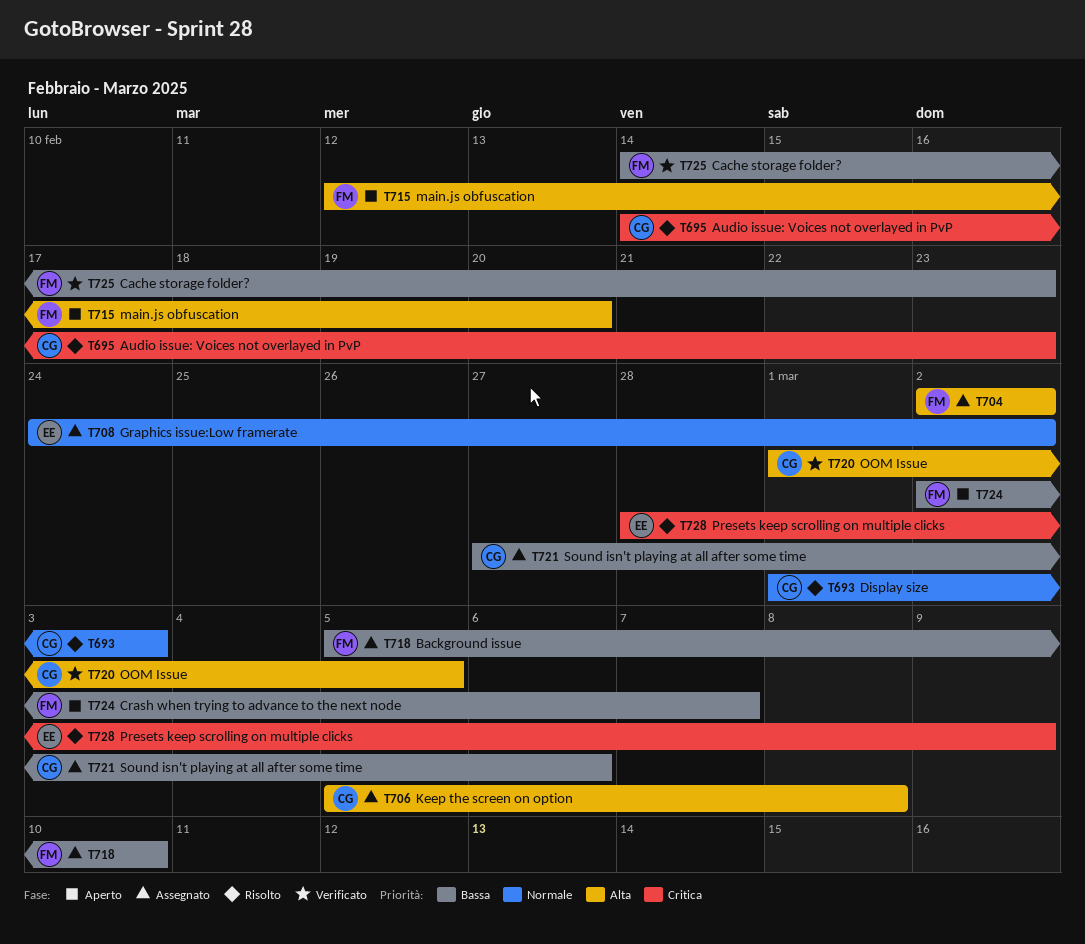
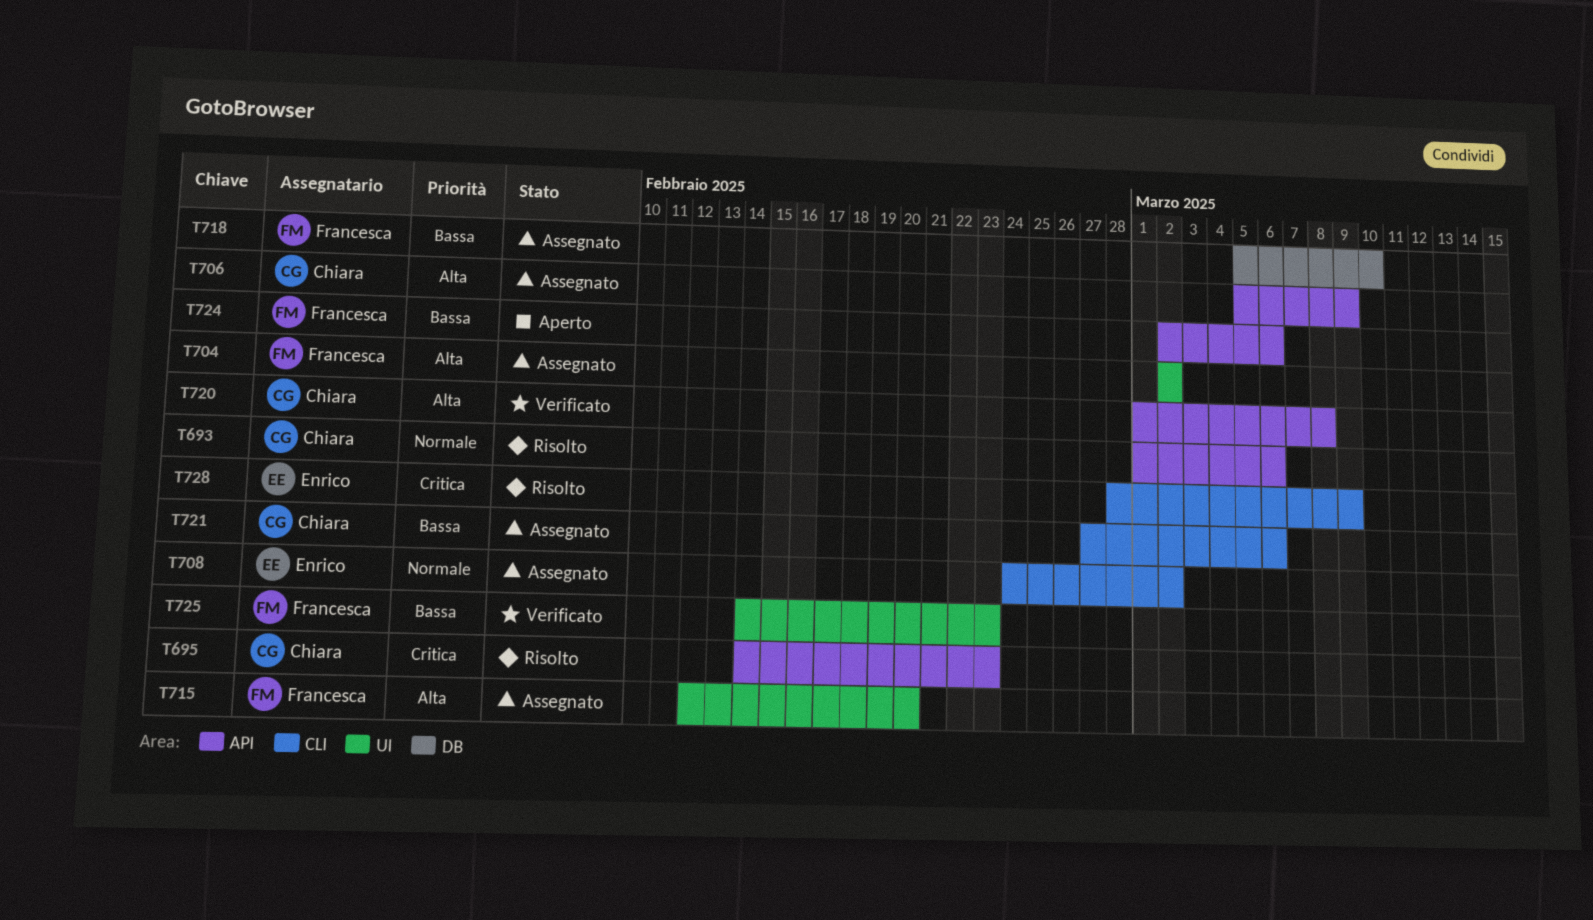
T693, due: Mar 3 -> Mar 6
T706, due: Mar 8 -> Mar 9
T715, status: Aperto -> Assegnato
T720, due: Mar 5 -> Mar 8
T724, due: Mar 7 -> Mar 6

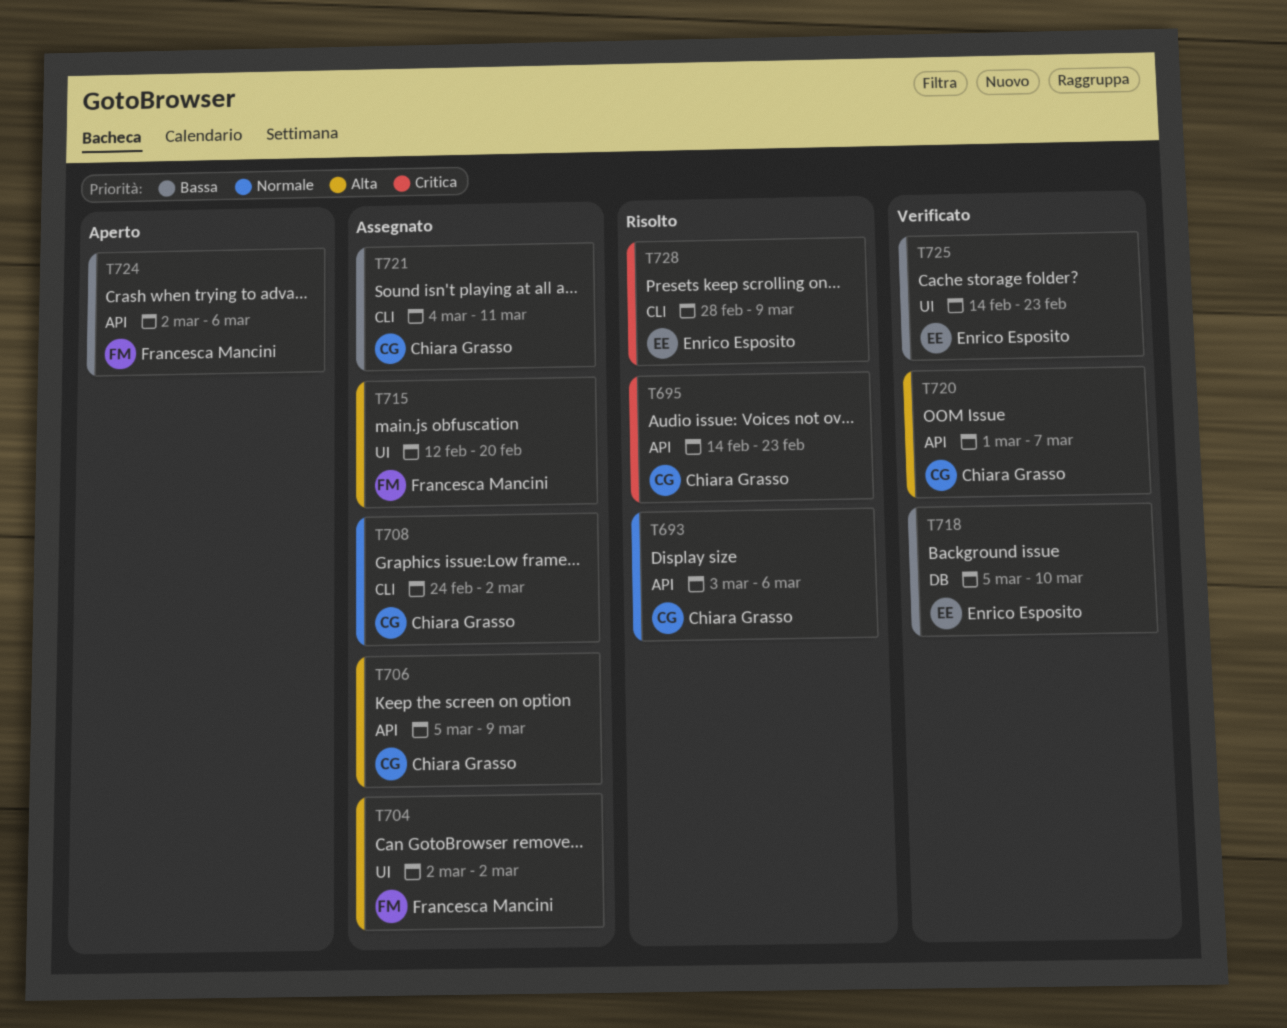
T693, start: Mar 1 -> Mar 3
T708, owner: Enrico Esposito -> Chiara Grasso
T718, status: Assegnato -> Verificato
T718, owner: Francesca Mancini -> Enrico Esposito
T720, due: Mar 8 -> Mar 7
T721, start: Feb 27 -> Mar 4
T721, due: Mar 6 -> Mar 11
T725, owner: Francesca Mancini -> Enrico Esposito

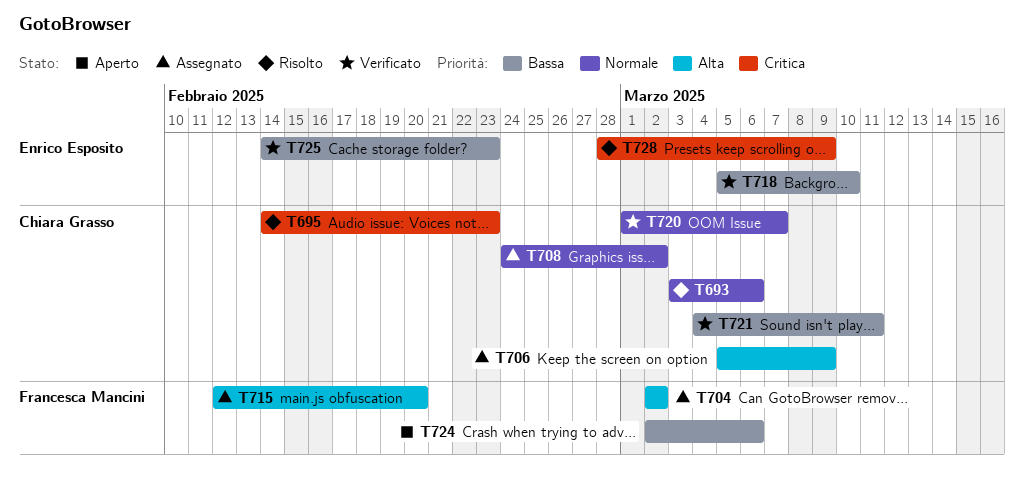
T720, priority: Alta -> Normale
T721, status: Assegnato -> Verificato

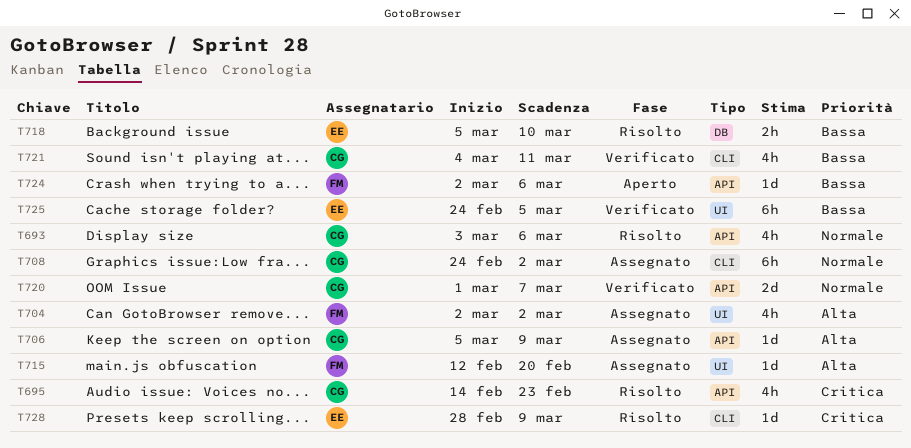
T718, status: Verificato -> Risolto
T725, start: Feb 14 -> Feb 24
T725, due: Feb 23 -> Mar 5

